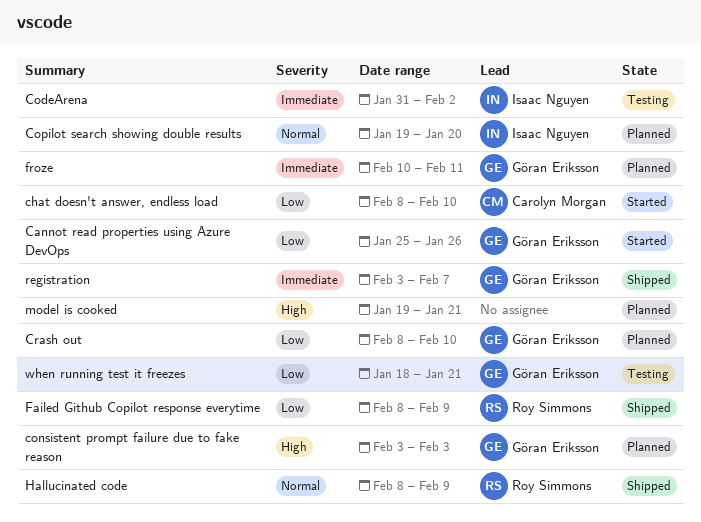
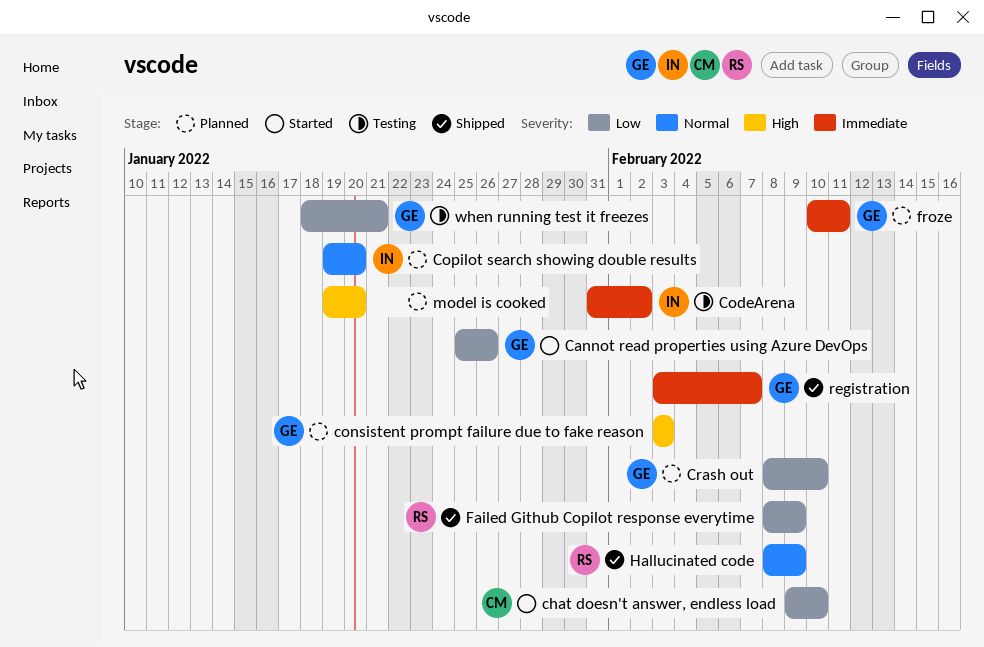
chat doesn't answer, endless load, start: Feb 8 -> Feb 9
model is cooked, due: Jan 21 -> Jan 20

